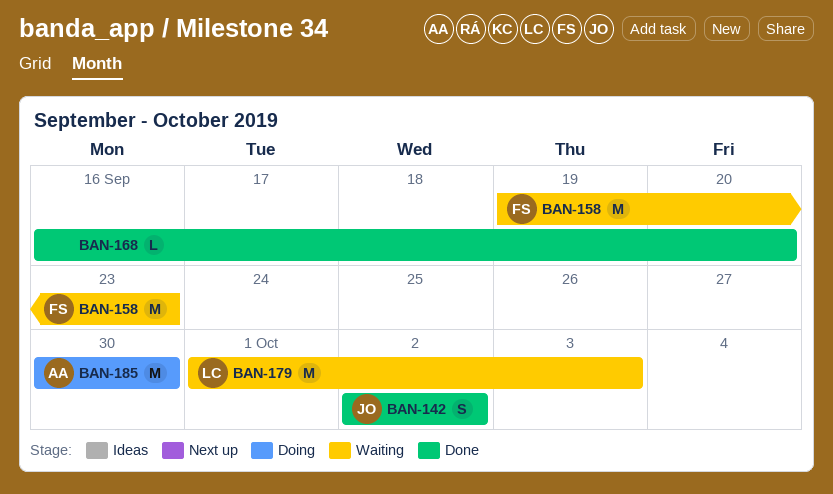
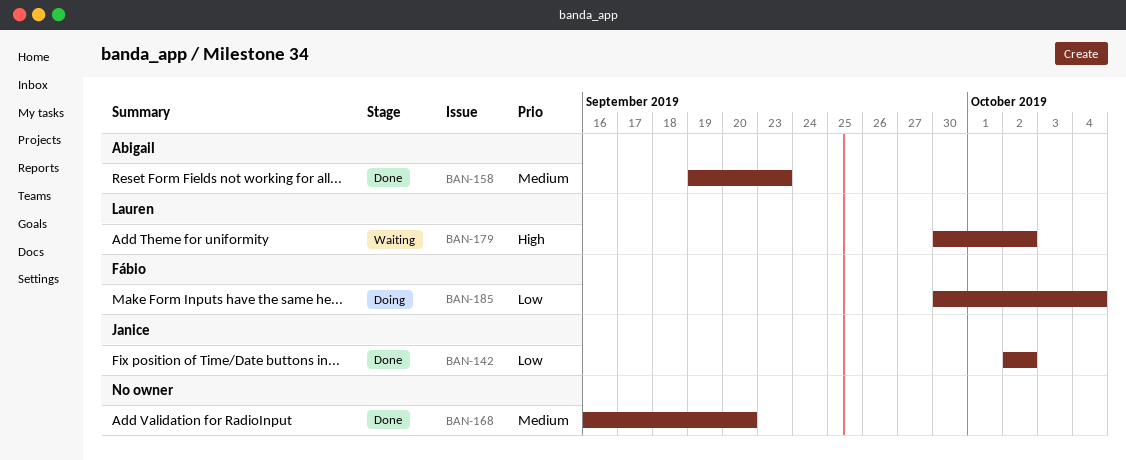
BAN-158, status: Waiting -> Done
BAN-158, owner: Fábio -> Abigail
BAN-179, start: Oct 1 -> Sep 30
BAN-179, due: Oct 3 -> Oct 2
BAN-185, owner: Abigail -> Fábio
BAN-185, due: Sep 30 -> Oct 4

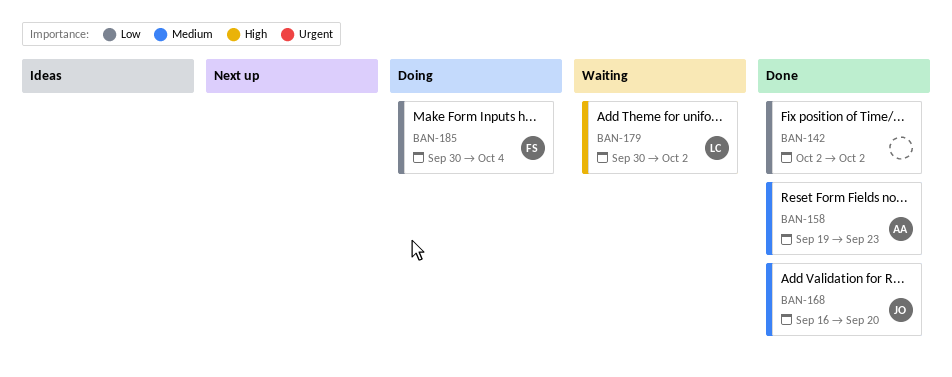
BAN-142, owner: Janice -> none
BAN-168, owner: none -> Janice

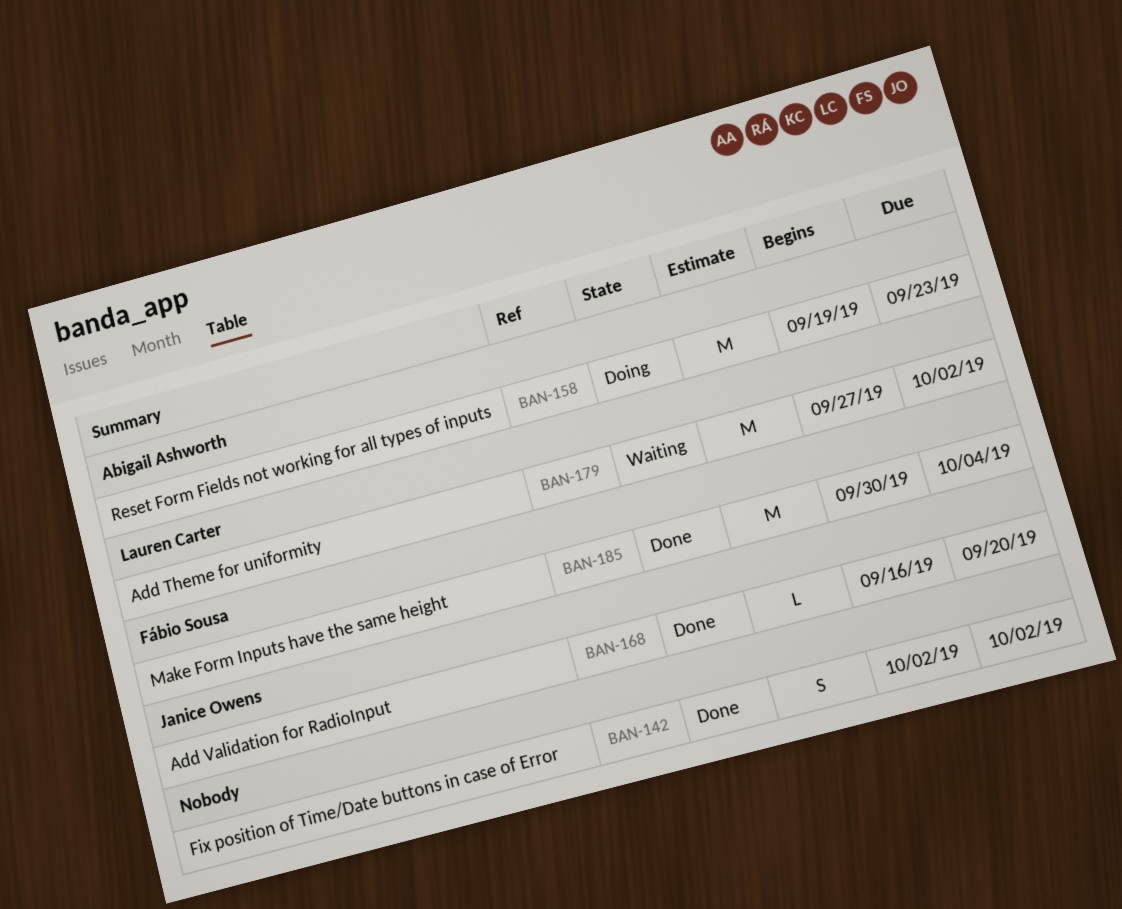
BAN-158, status: Done -> Doing
BAN-179, start: Sep 30 -> Sep 27
BAN-185, status: Doing -> Done

